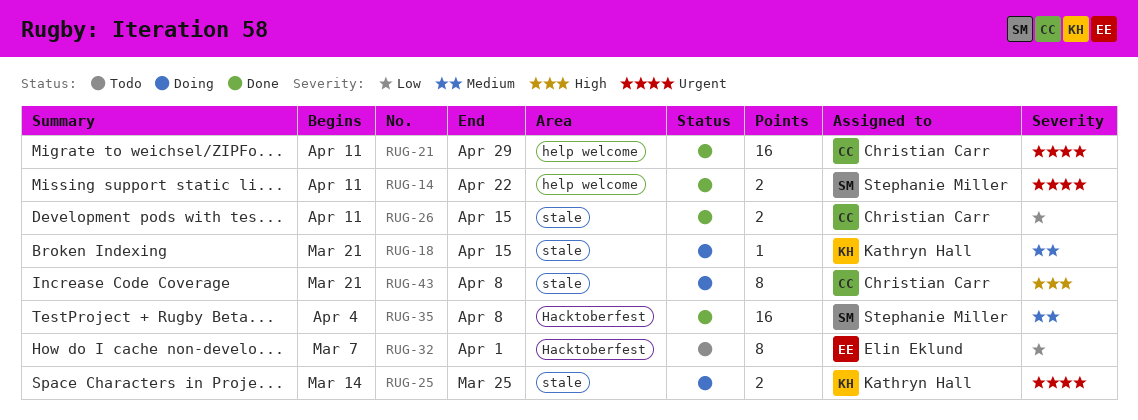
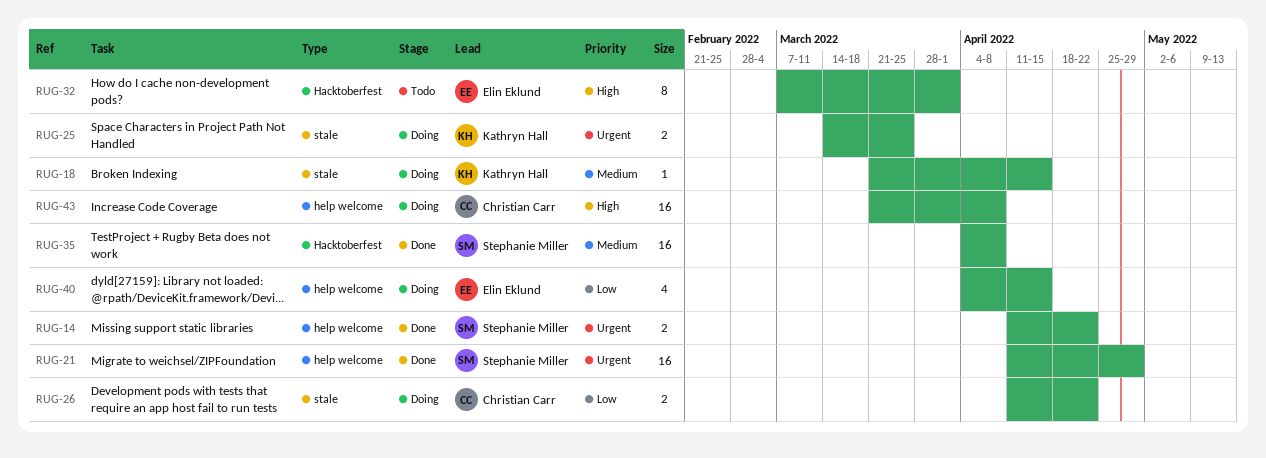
RUG-21, owner: Christian Carr -> Stephanie Miller
RUG-26, status: Done -> Doing
RUG-26, due: Apr 15 -> Apr 22
RUG-32, priority: Low -> High
RUG-40: none -> present
RUG-43, label: stale -> help welcome
RUG-43, estimate: 8 -> 16

